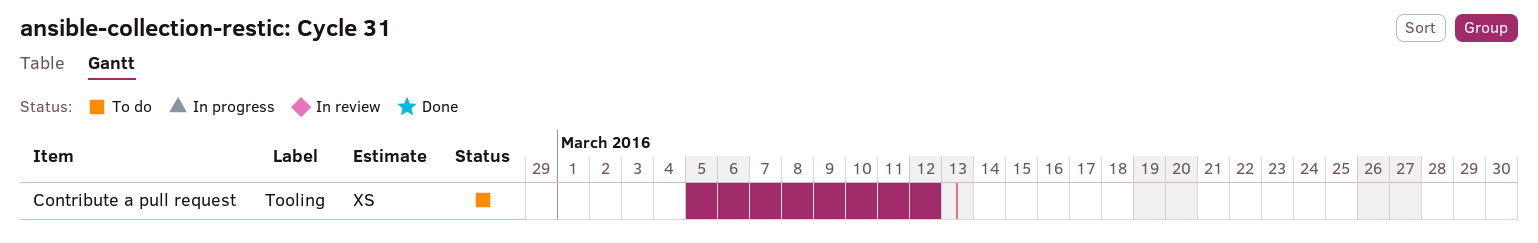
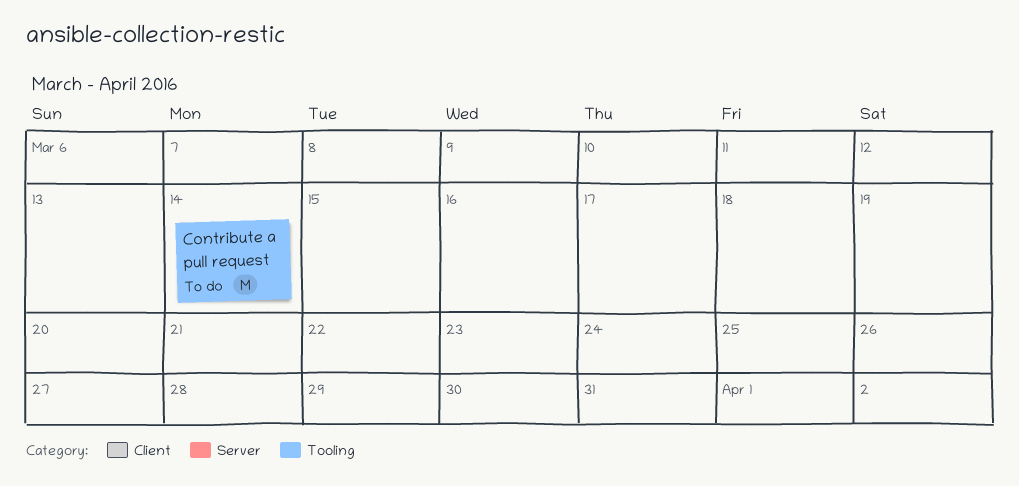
Contribute a pull request, estimate: XS -> M
Contribute a pull request, due: Mar 12 -> Mar 14

